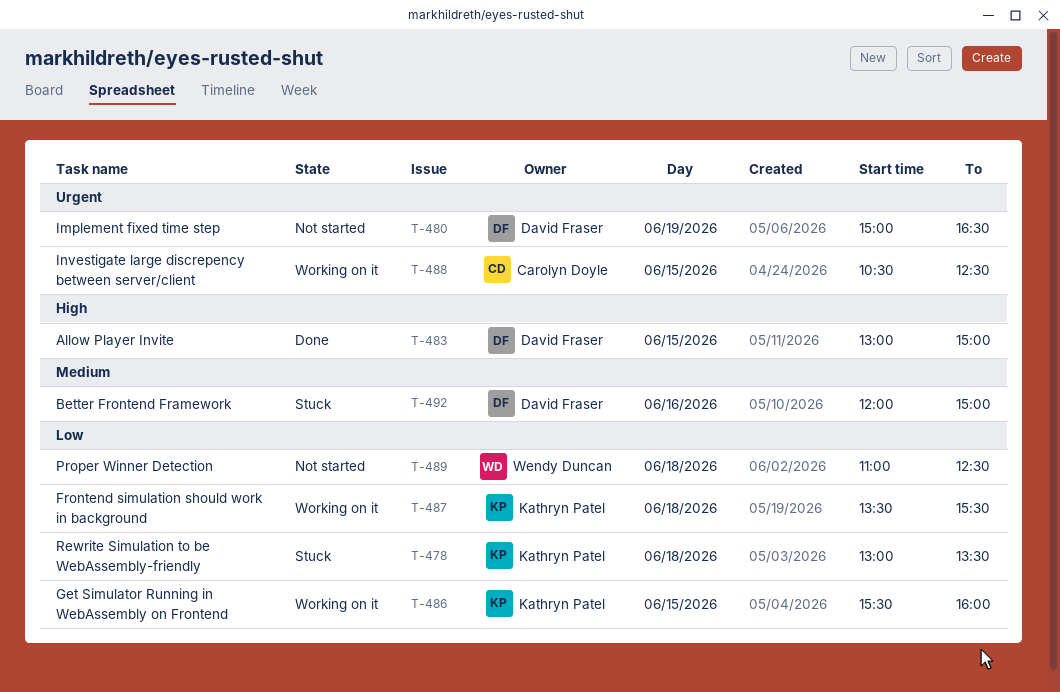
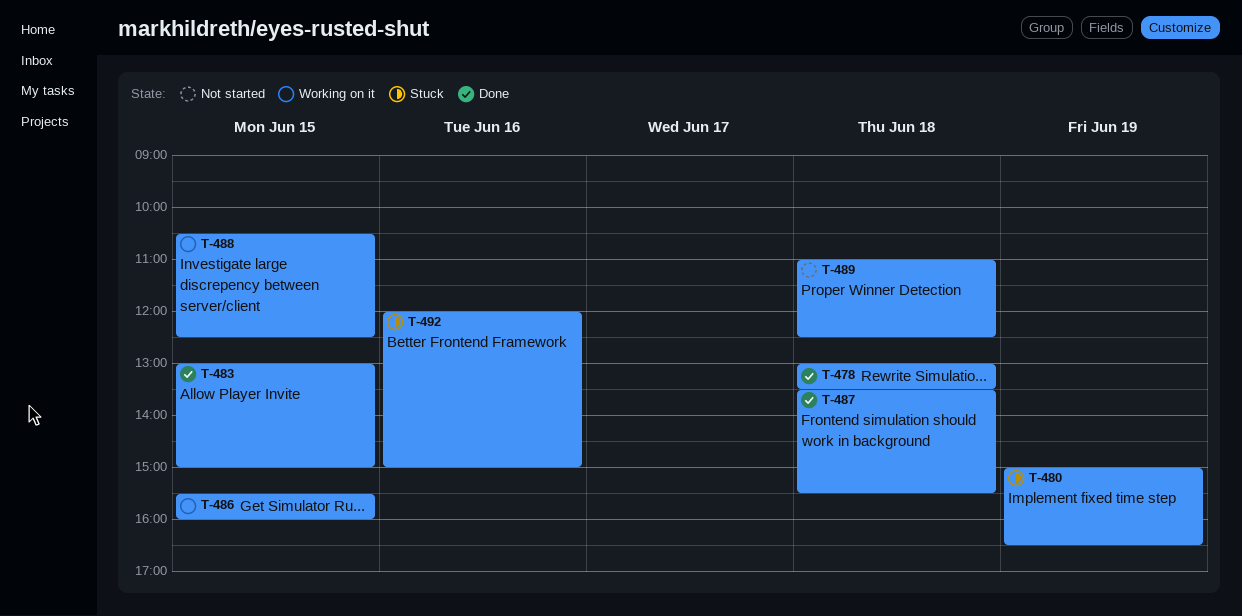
T-478, status: Stuck -> Done
T-480, status: Not started -> Stuck
T-487, status: Working on it -> Done

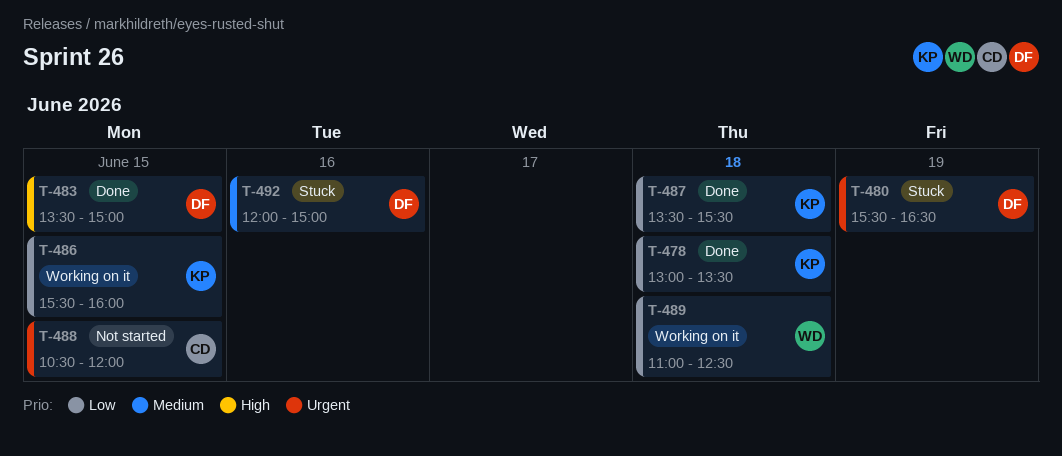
T-480, begins: 15:00 -> 15:30
T-483, begins: 13:00 -> 13:30
T-488, status: Working on it -> Not started
T-488, ends: 12:30 -> 12:00
T-489, status: Not started -> Working on it

